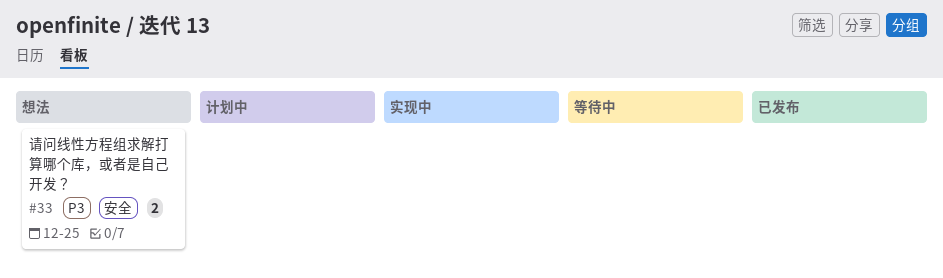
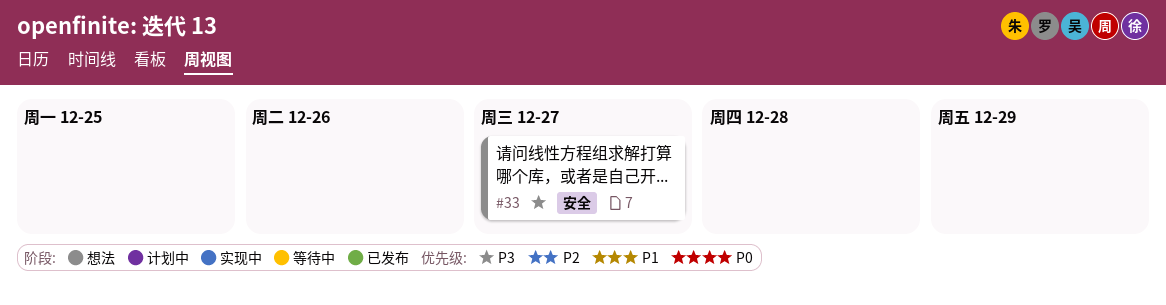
#33, due: Dec 25 -> Dec 27

